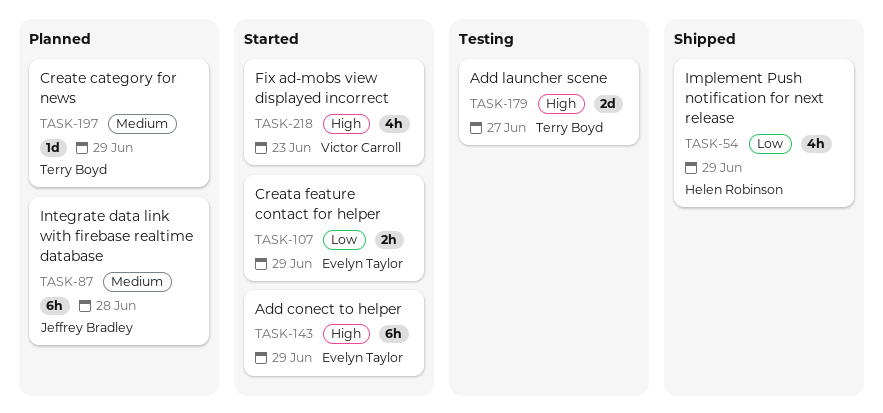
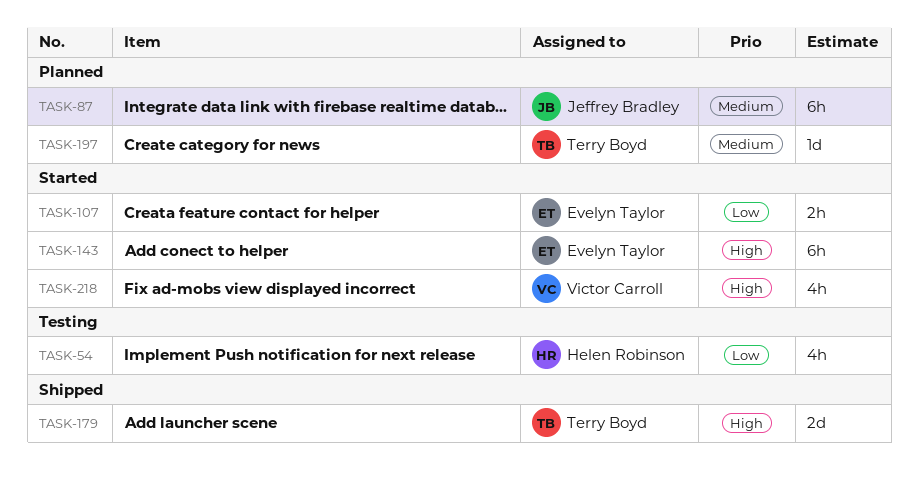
TASK-54, status: Shipped -> Testing
TASK-179, status: Testing -> Shipped

